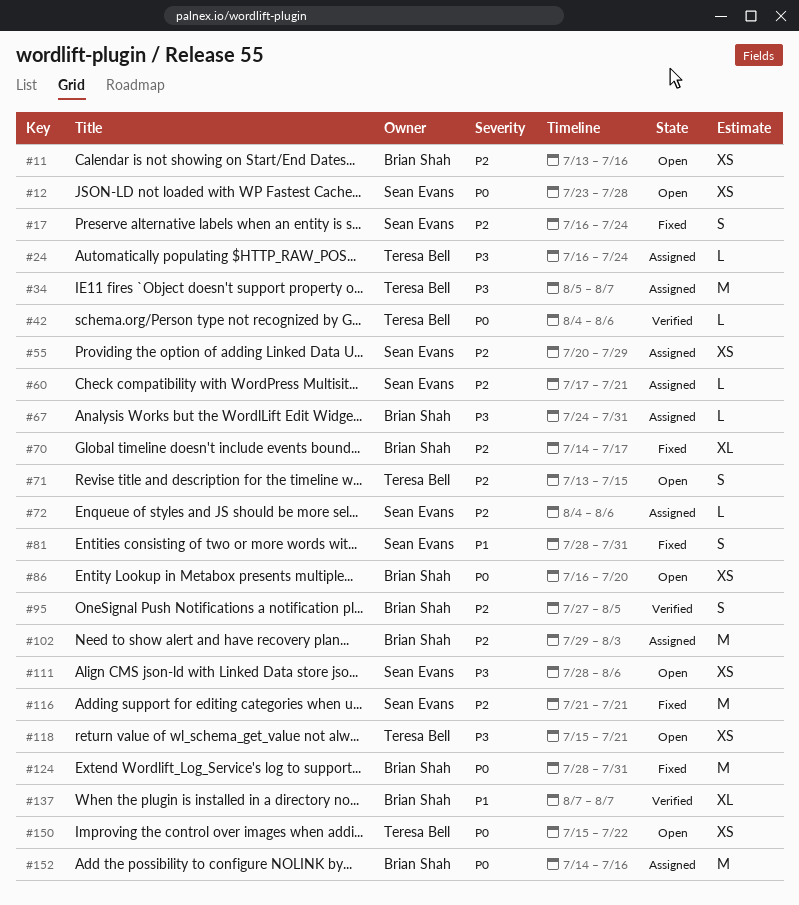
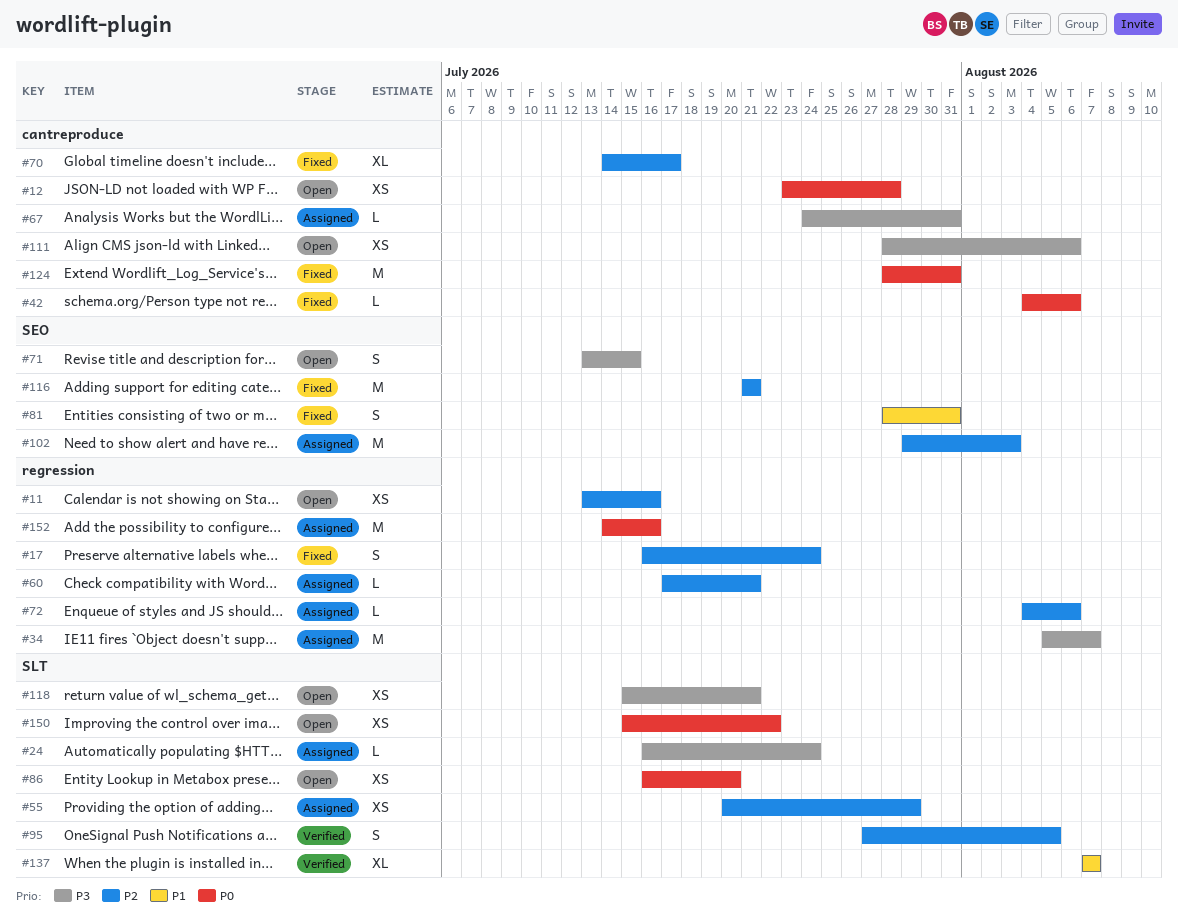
#42, status: Verified -> Fixed
#71, priority: P2 -> P3

